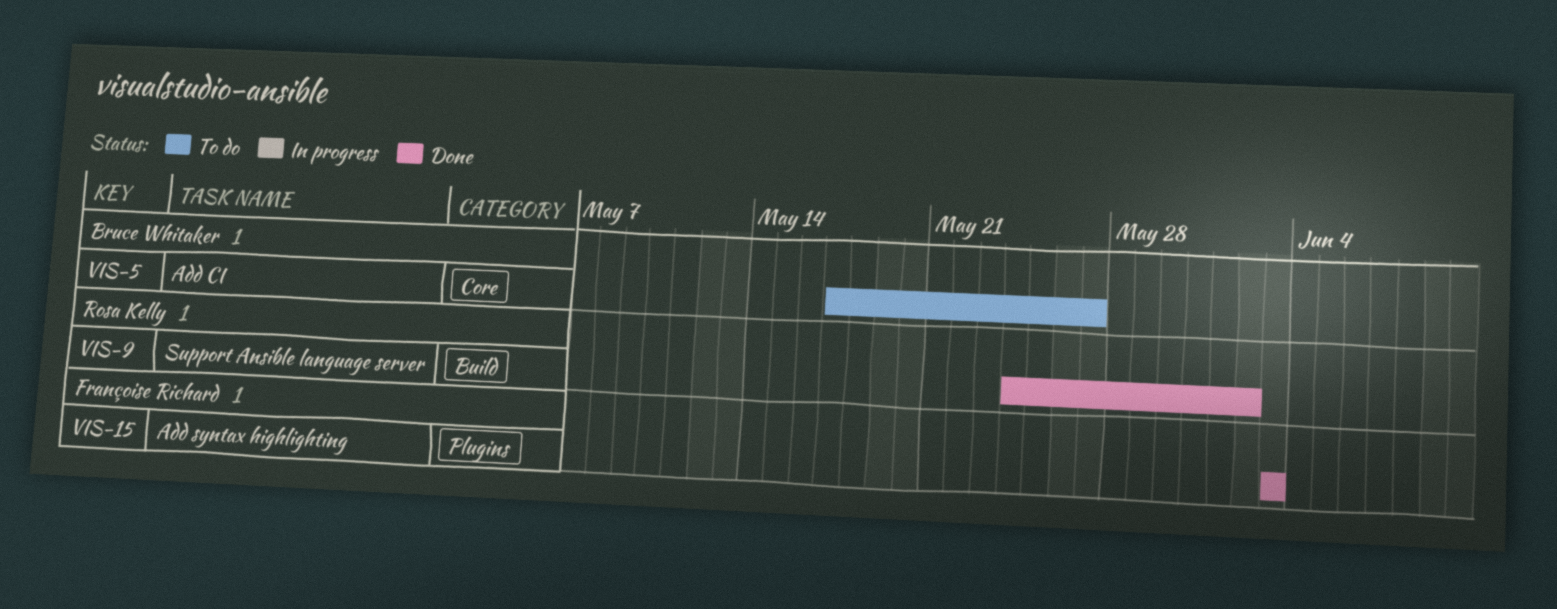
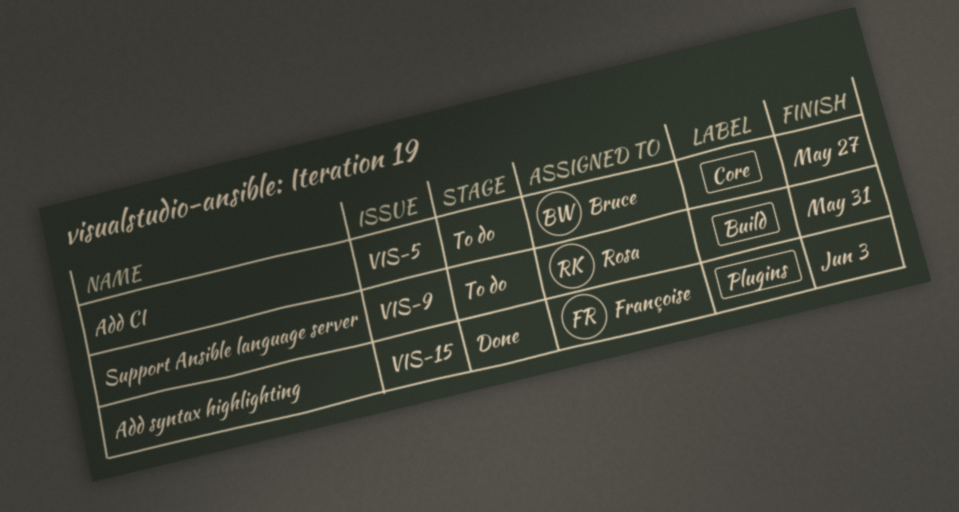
VIS-9, status: Done -> To do
VIS-9, due: Jun 2 -> May 31

